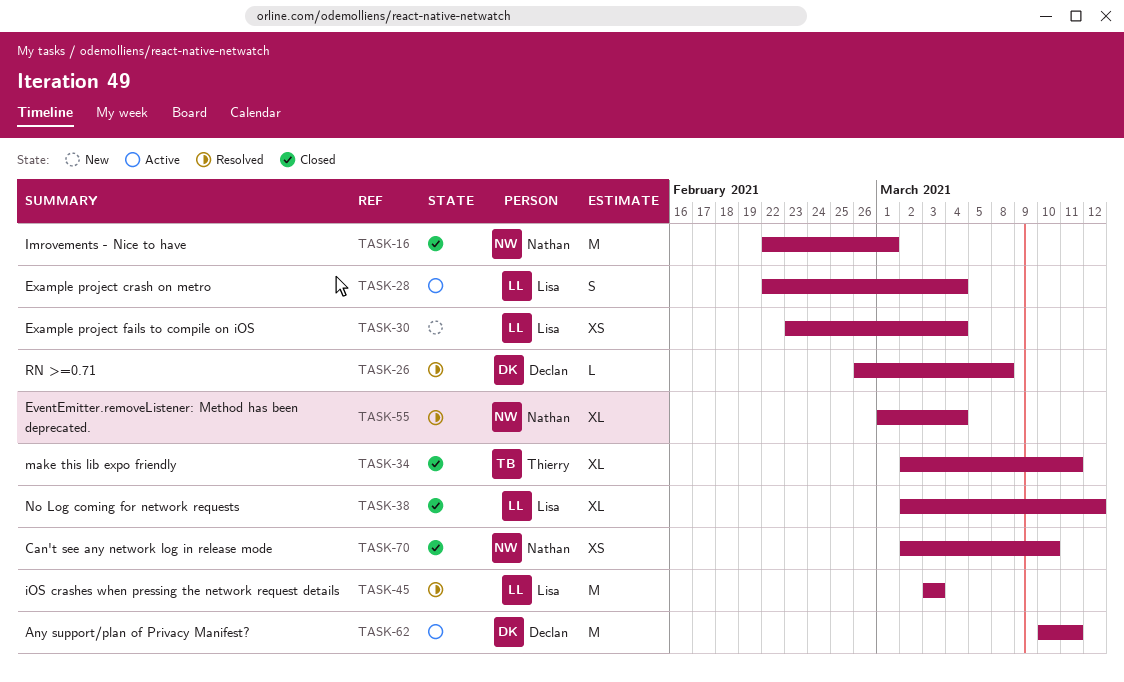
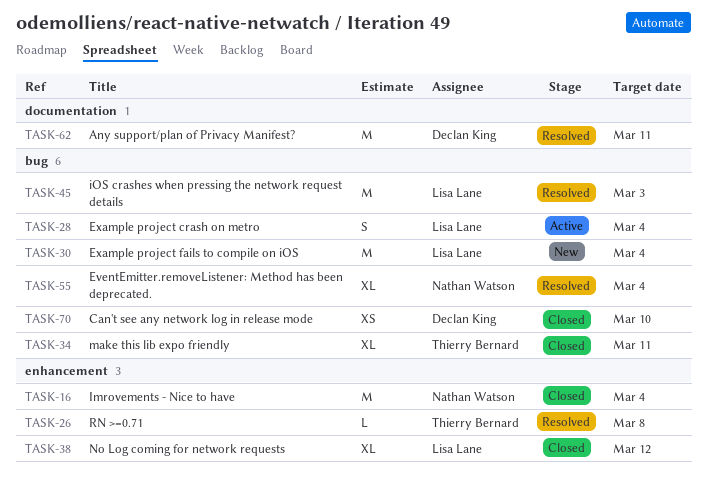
TASK-16, due: Mar 1 -> Mar 4
TASK-26, owner: Declan King -> Thierry Bernard
TASK-30, estimate: XS -> M
TASK-62, status: Active -> Resolved
TASK-70, owner: Nathan Watson -> Declan King

